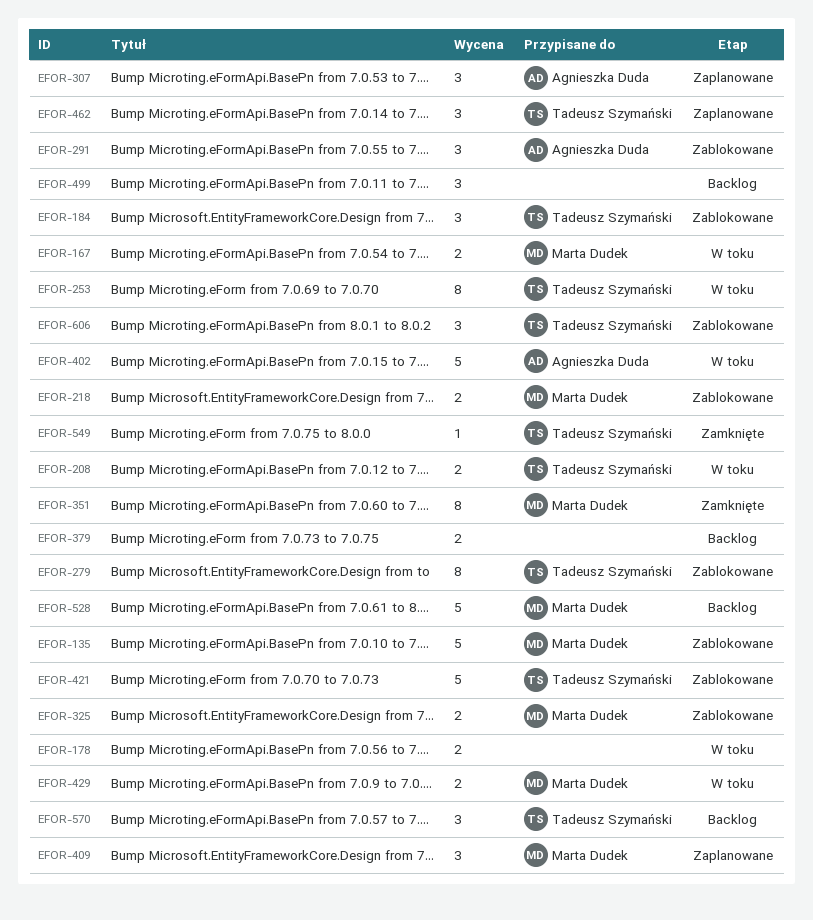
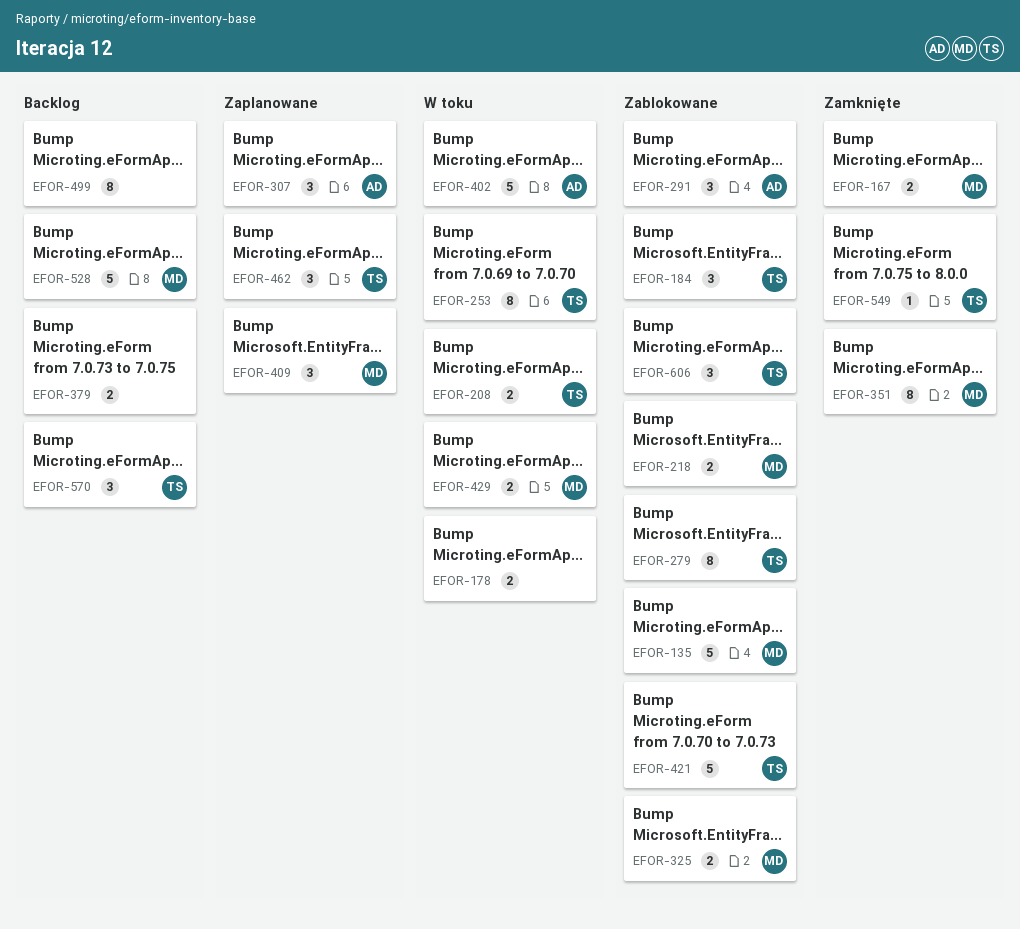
EFOR-167, status: W toku -> Zamknięte
EFOR-499, estimate: 3 -> 8

